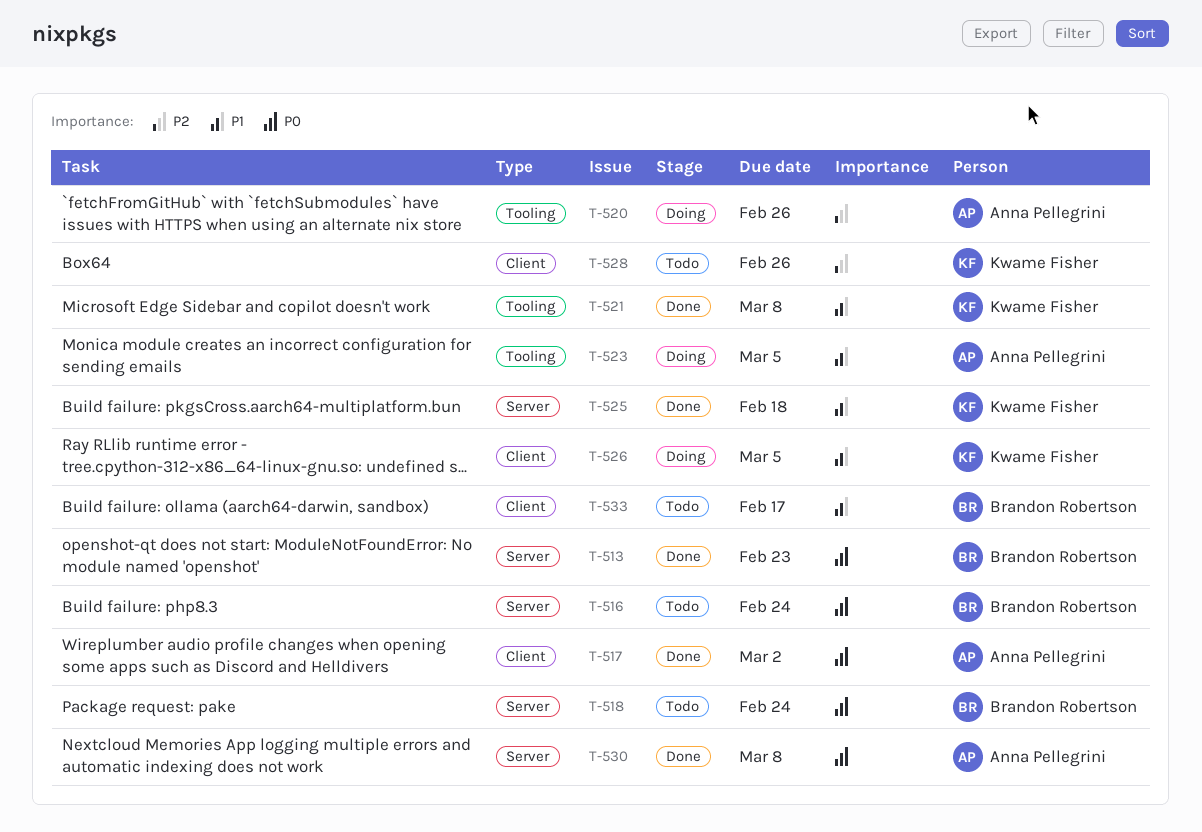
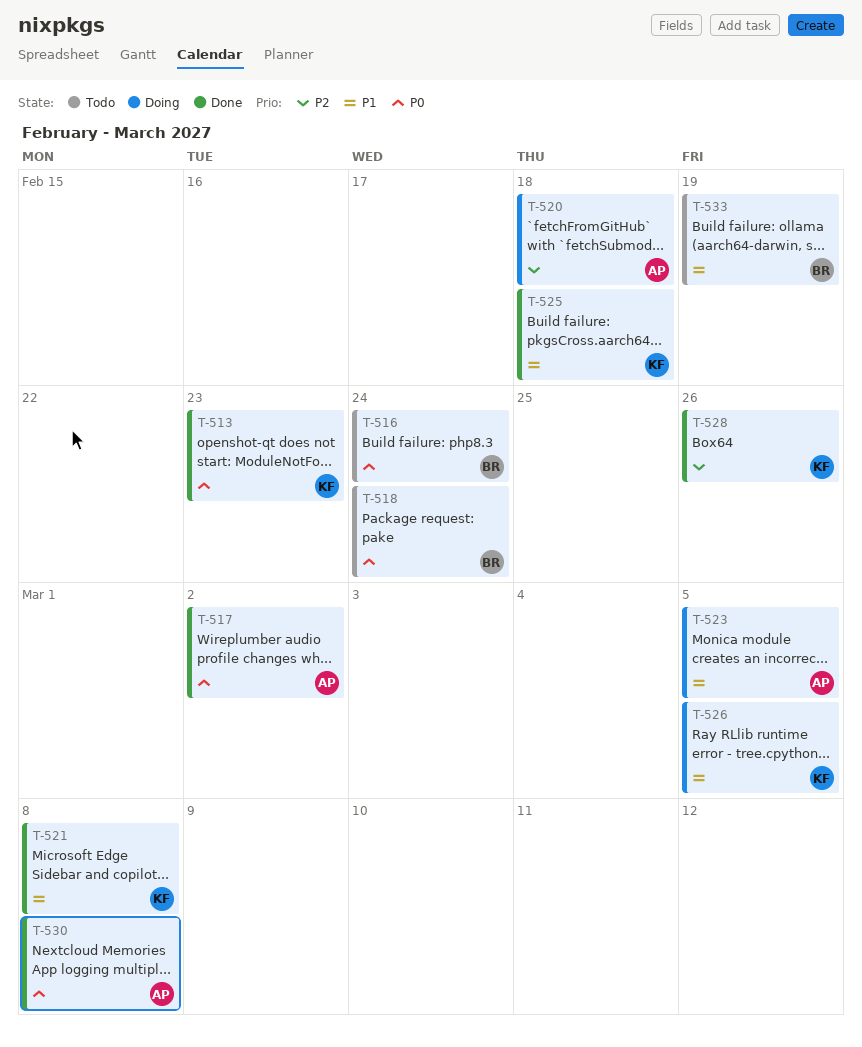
T-513, owner: Brandon Robertson -> Kwame Fisher
T-520, due: Feb 26 -> Feb 18
T-528, status: Todo -> Done
T-533, due: Feb 17 -> Feb 19

